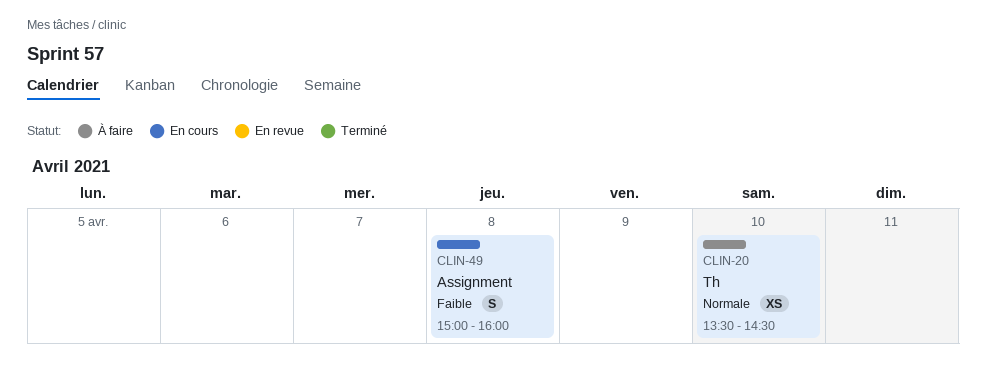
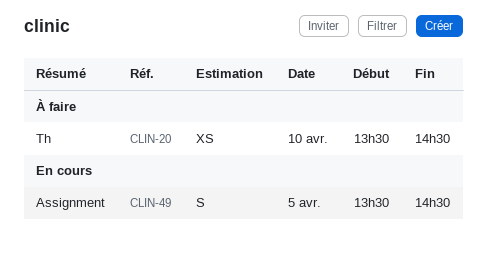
CLIN-49, day: Apr 8 -> Apr 5
CLIN-49, begins: 15:00 -> 13:30
CLIN-49, ends: 16:00 -> 14:30

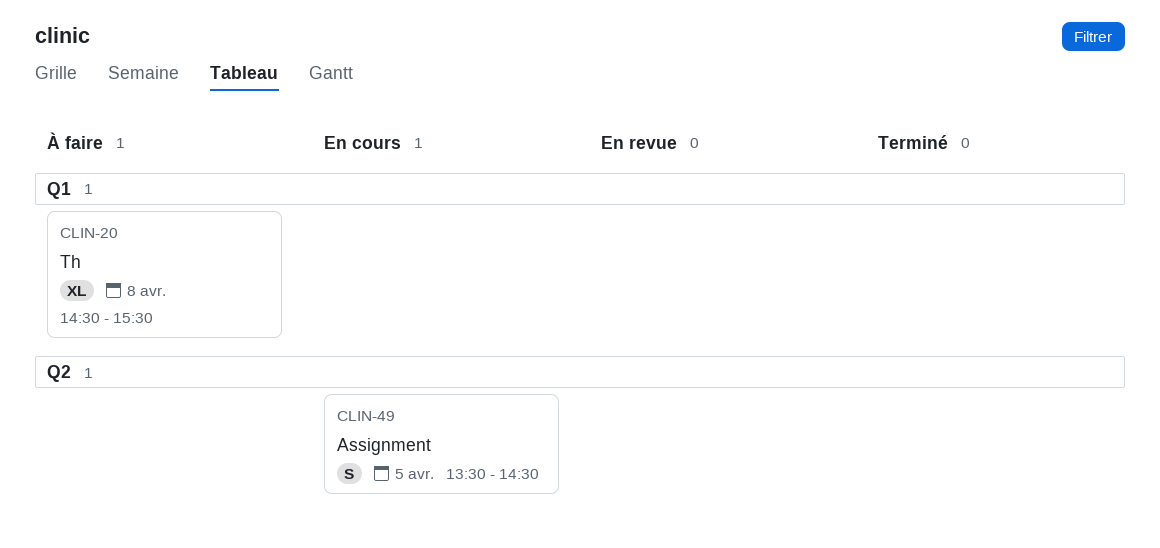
CLIN-20, estimate: XS -> XL
CLIN-20, day: Apr 10 -> Apr 8
CLIN-20, begins: 13:30 -> 14:30
CLIN-20, ends: 14:30 -> 15:30

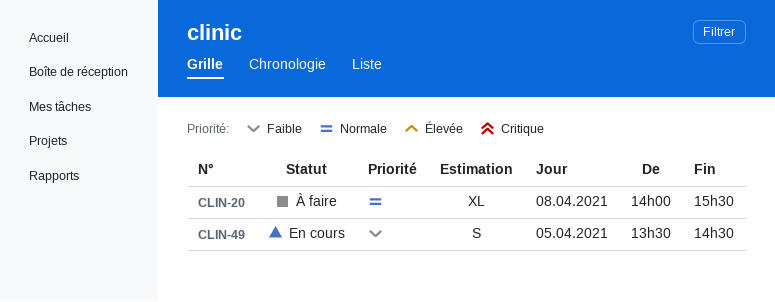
CLIN-20, begins: 14:30 -> 14:00

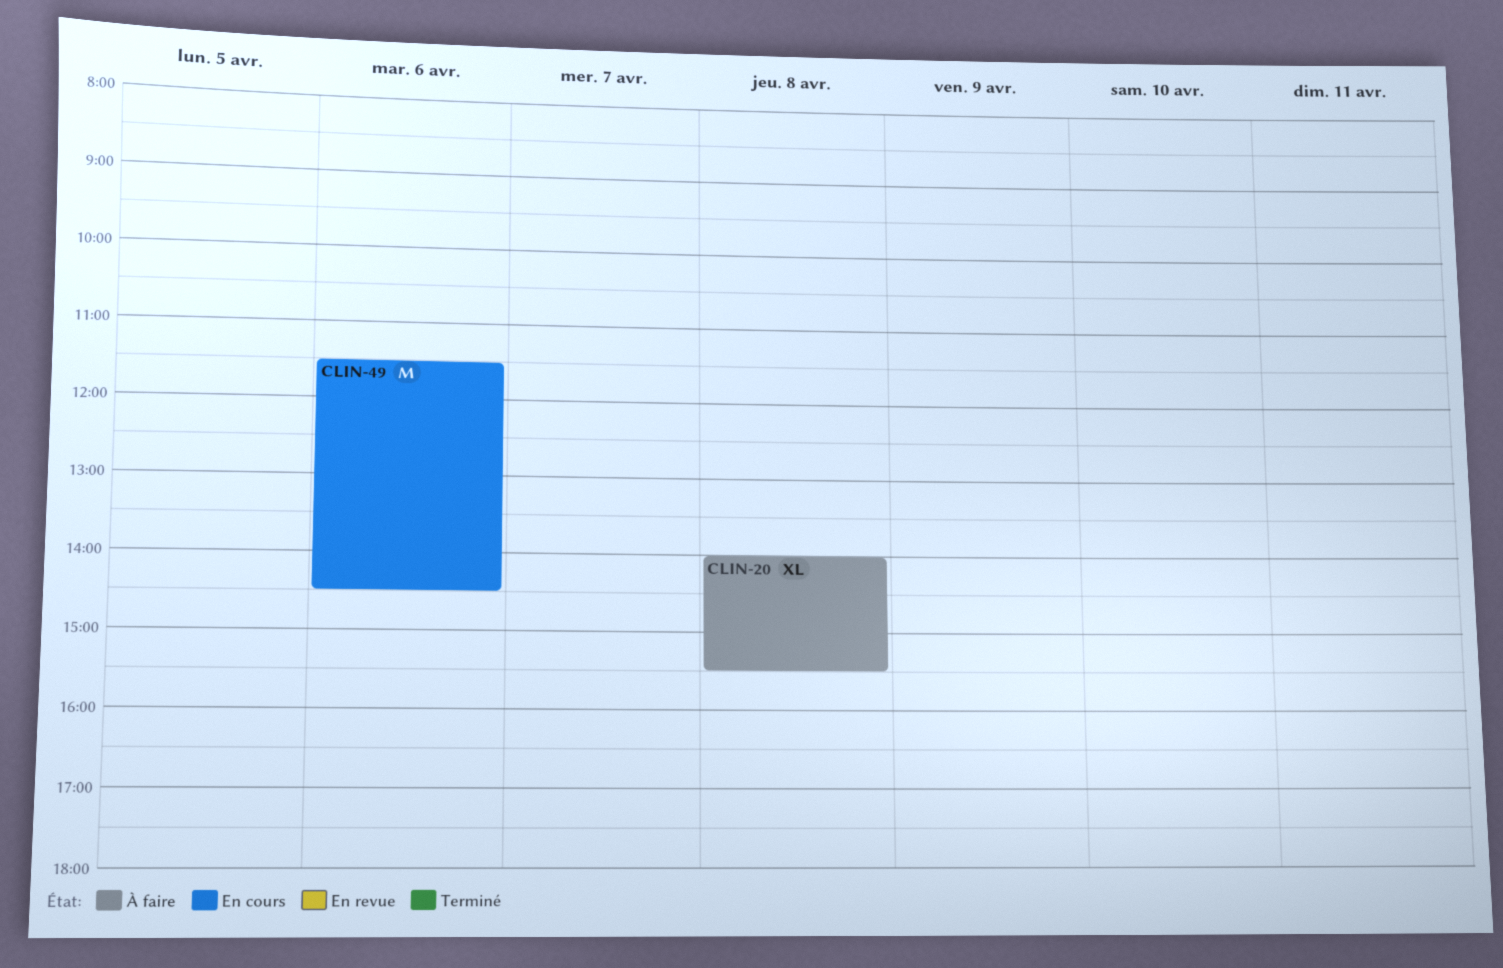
CLIN-49, estimate: S -> M
CLIN-49, day: Apr 5 -> Apr 6
CLIN-49, begins: 13:30 -> 11:30

